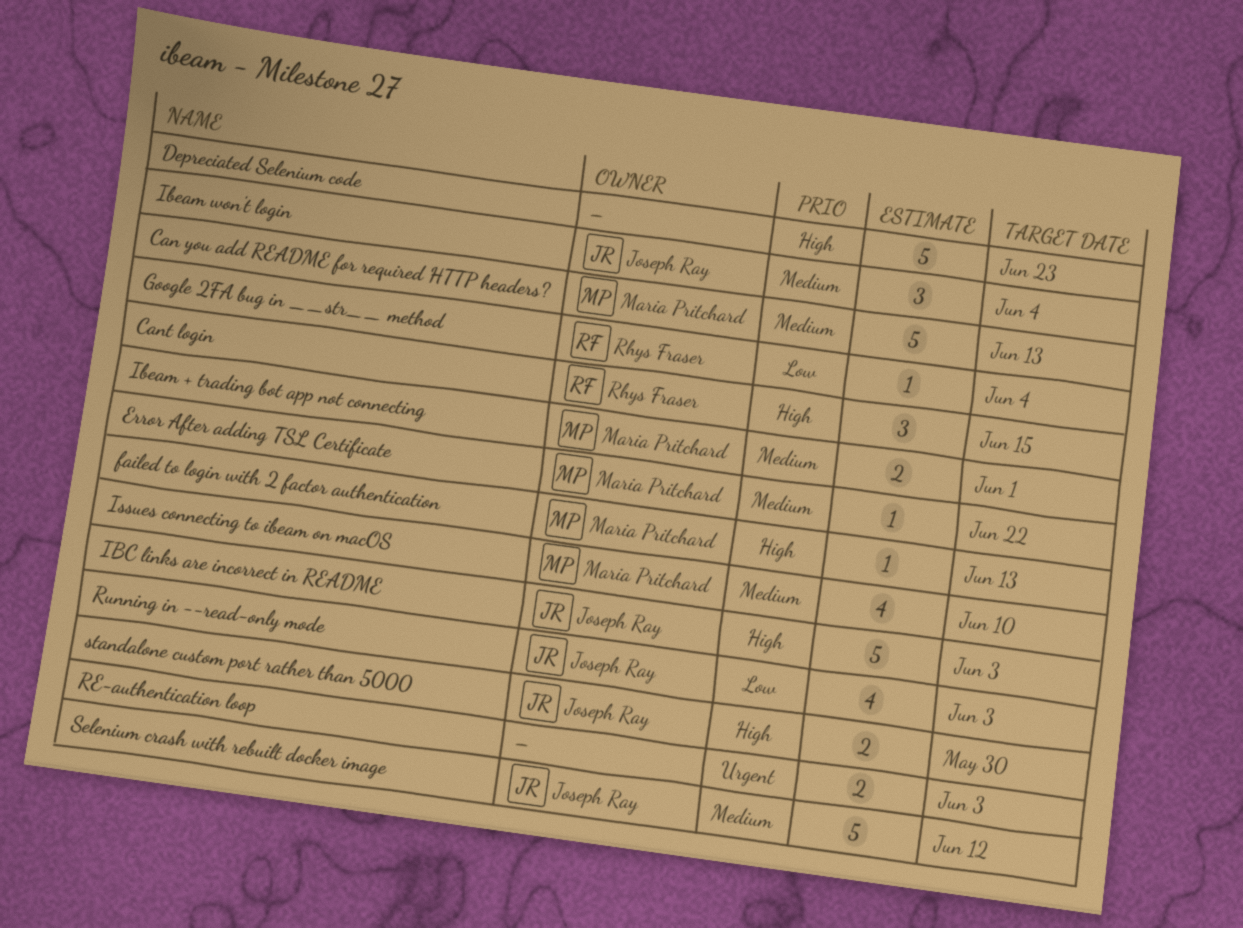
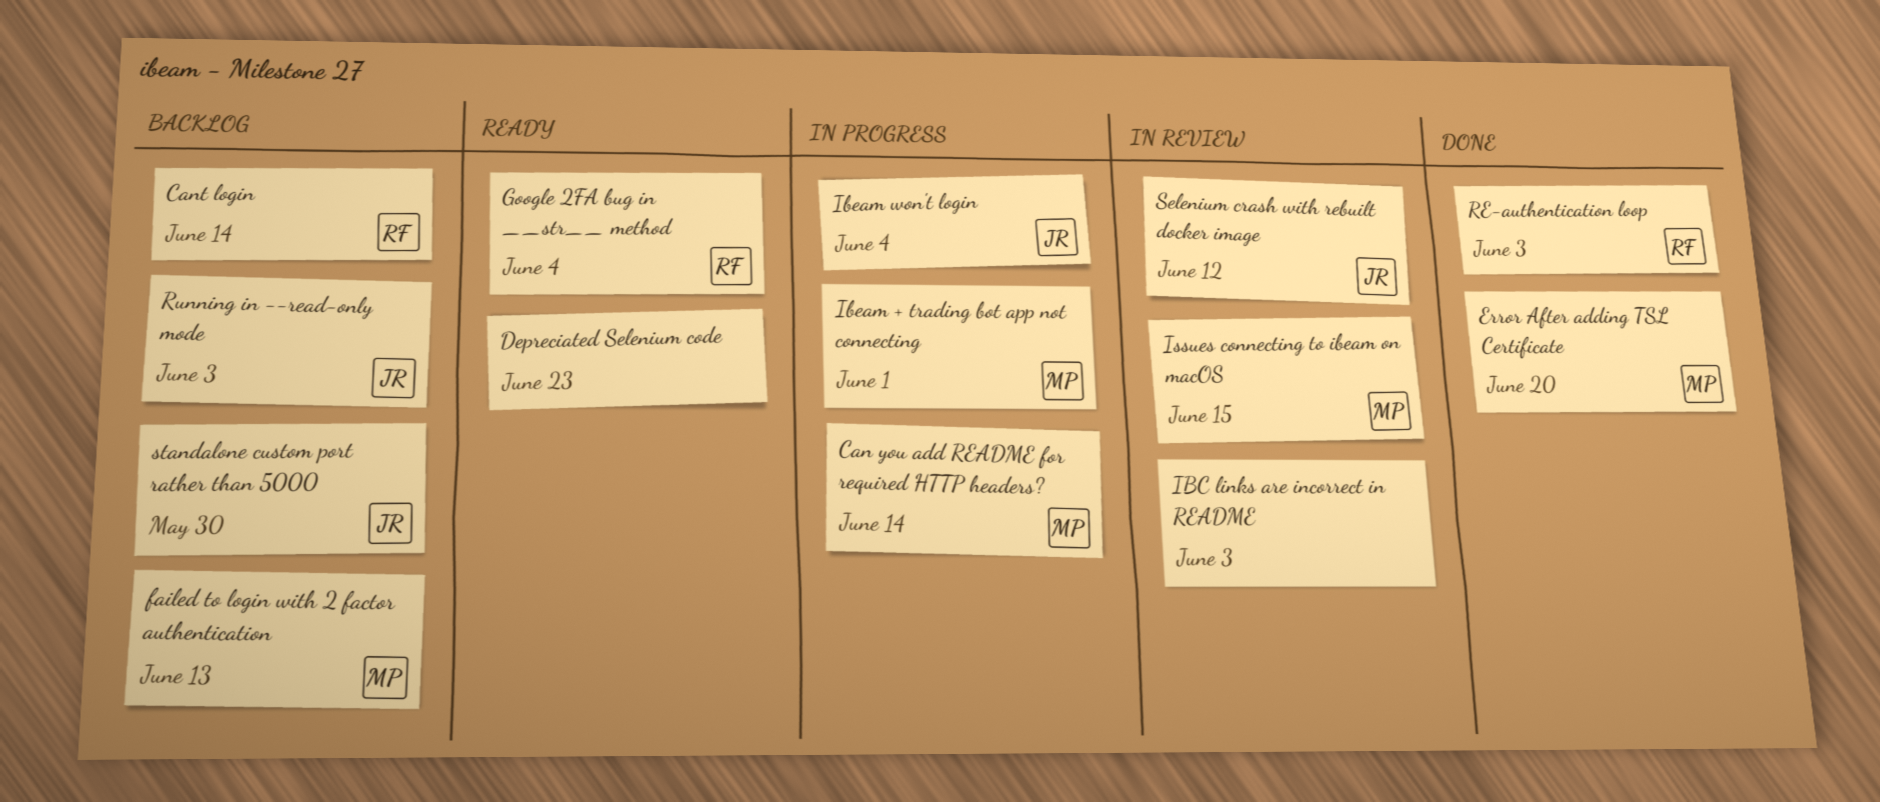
Can you add README for required HTTP headers?, due: Jun 13 -> Jun 14
Cant login, due: Jun 15 -> Jun 14
Error After adding TSL Certificate, due: Jun 22 -> Jun 20
IBC links are incorrect in README, owner: Joseph Ray -> none
Issues connecting to ibeam on macOS, due: Jun 10 -> Jun 15
RE-authentication loop, owner: none -> Rhys Fraser

